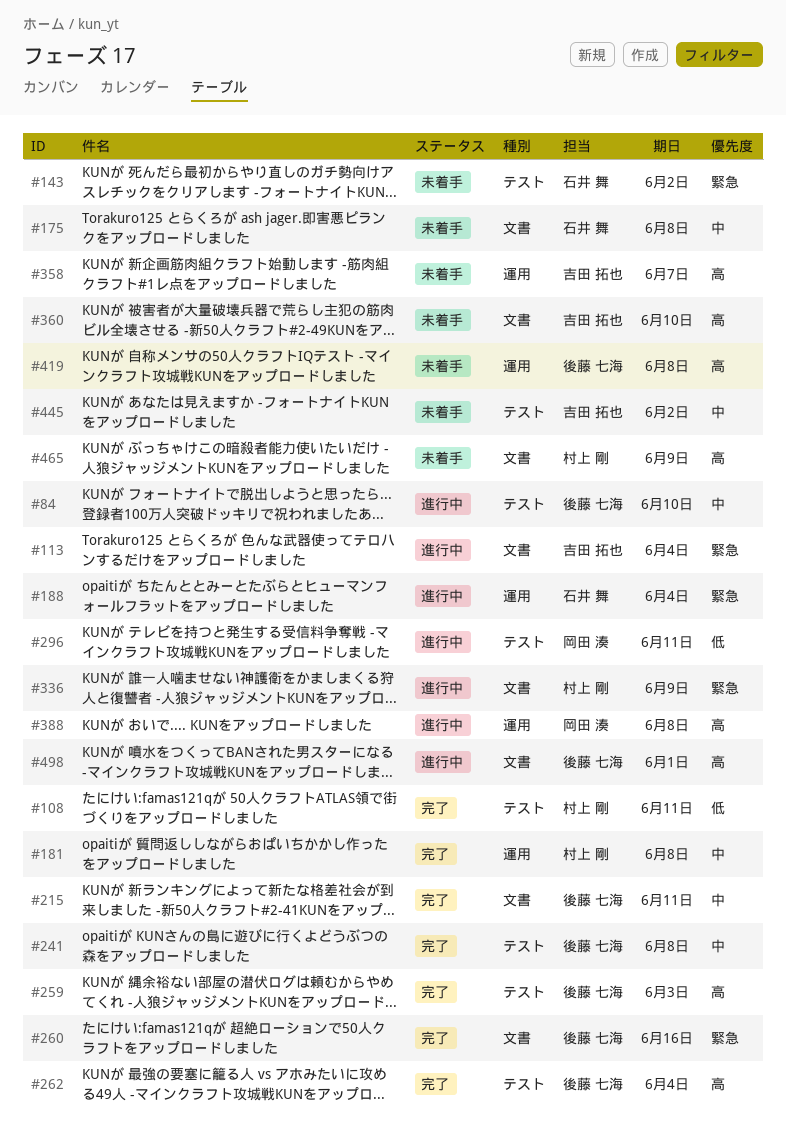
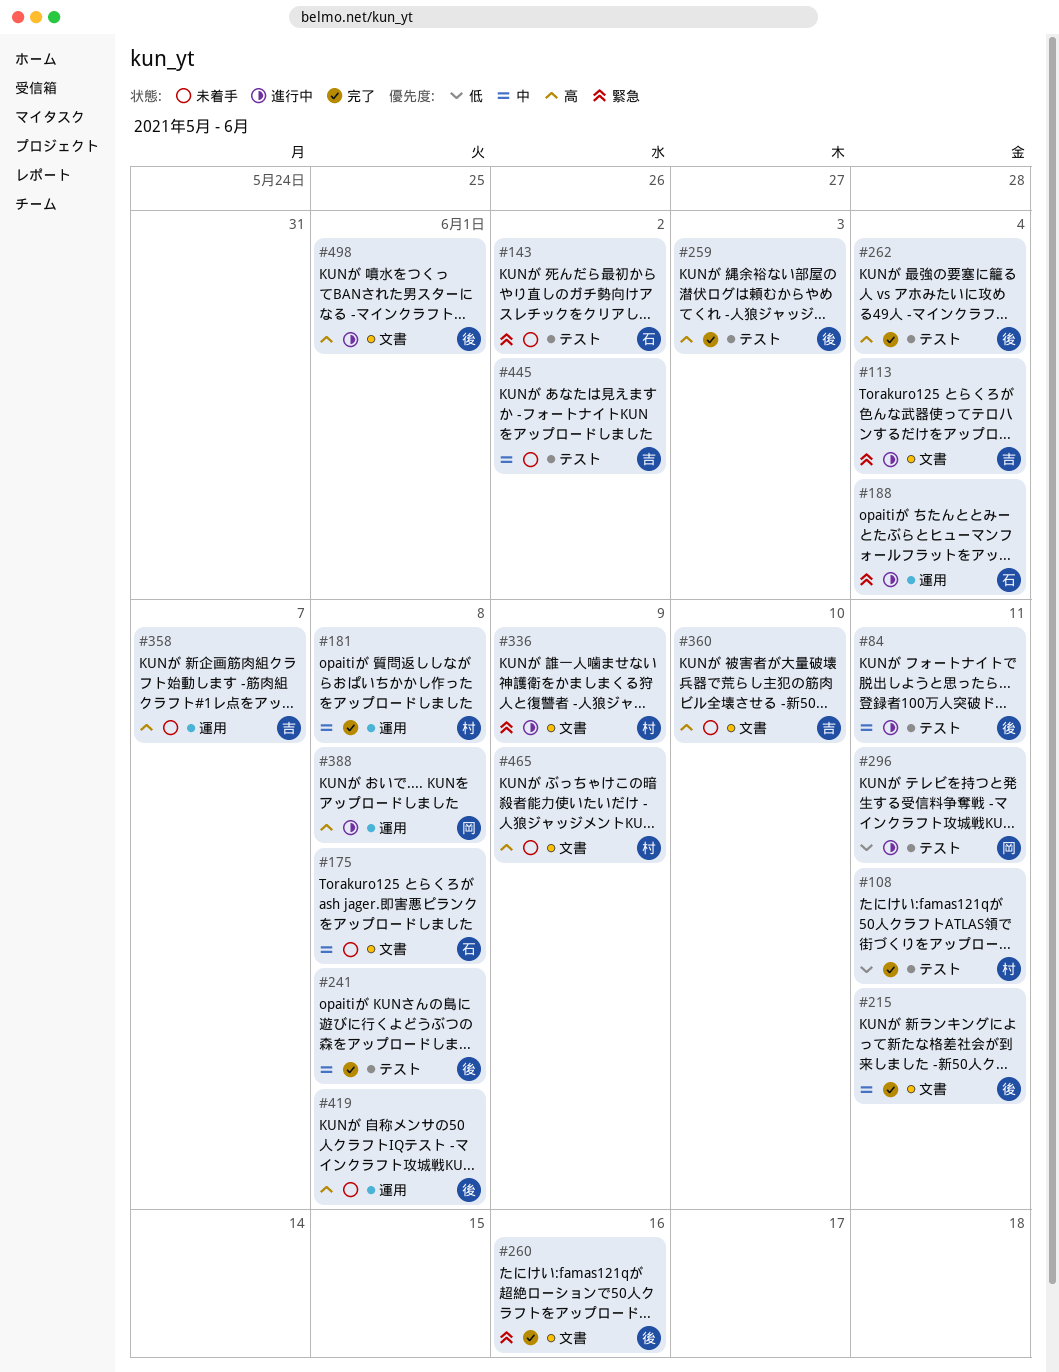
#84, due: Jun 10 -> Jun 11

